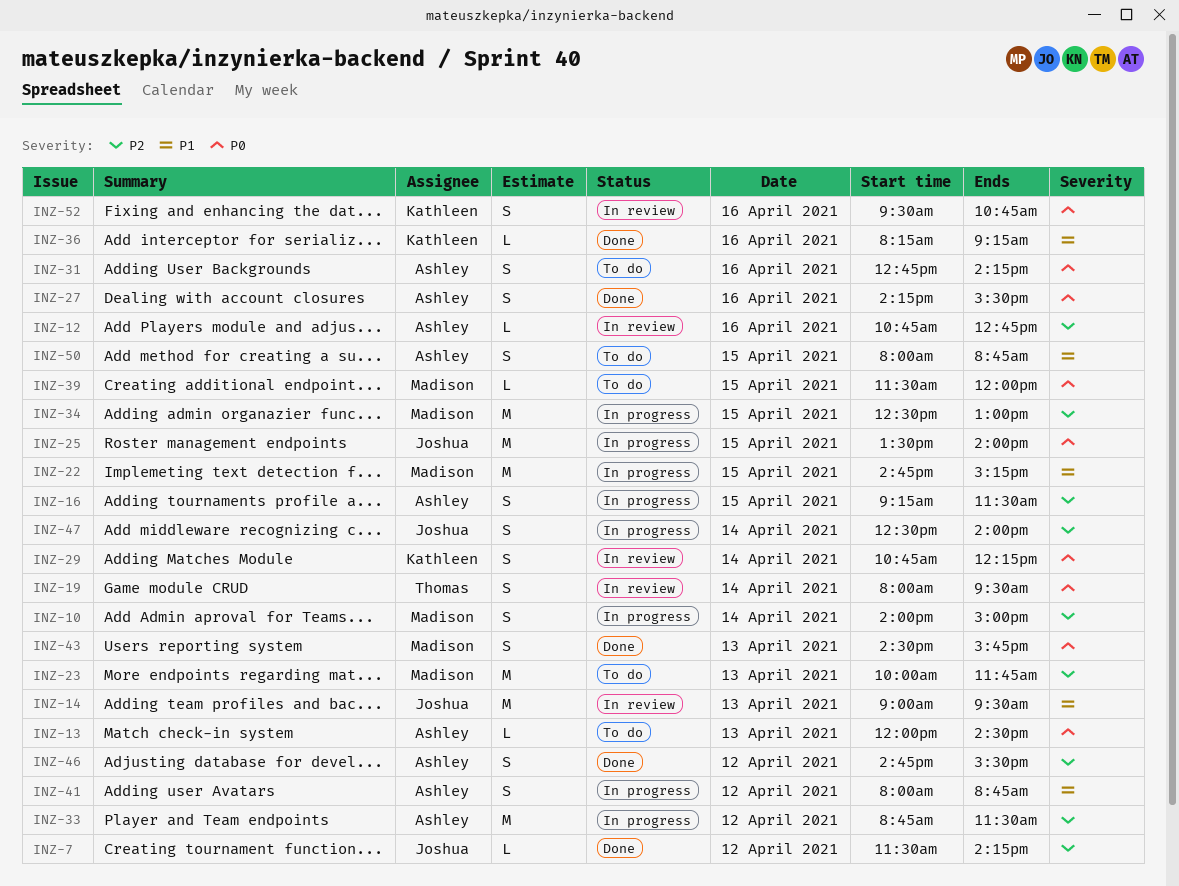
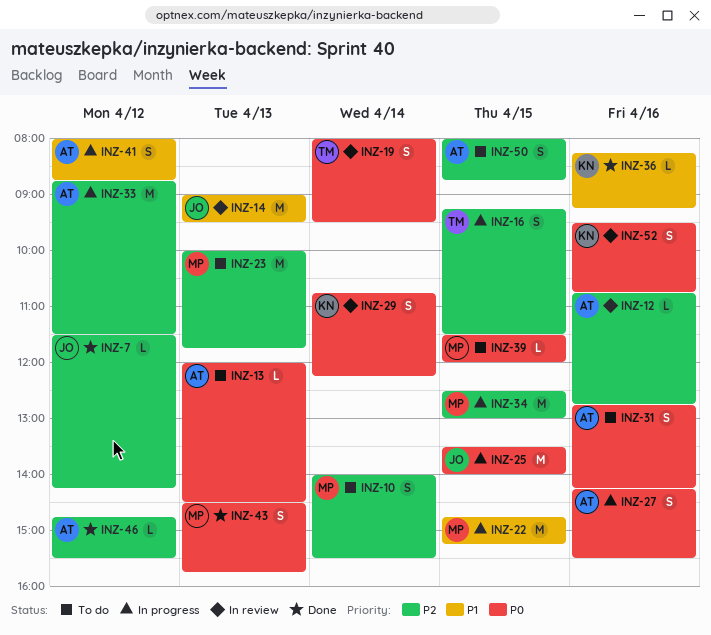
INZ-10, status: In progress -> To do
INZ-10, ends: 15:00 -> 15:30
INZ-16, owner: Ashley -> Thomas
INZ-27, status: Done -> In progress
INZ-46, estimate: S -> L
INZ-47: present -> none
INZ-50, priority: P1 -> P2

